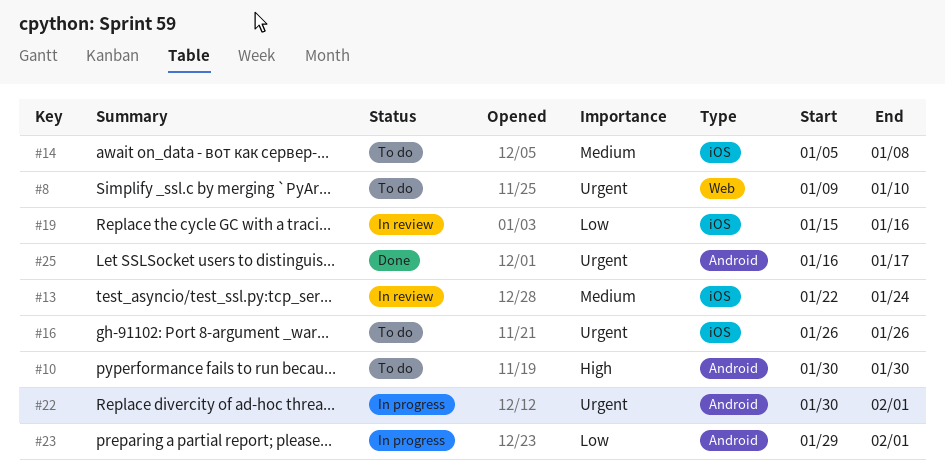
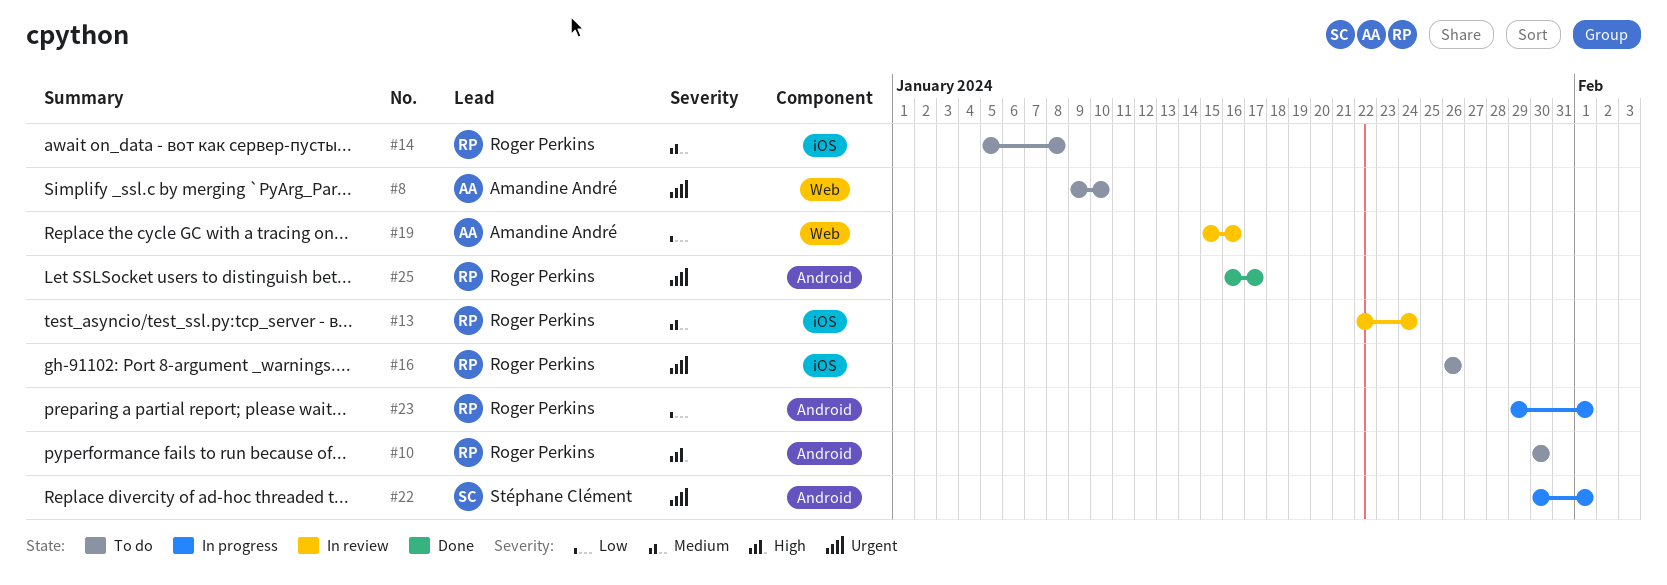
#19, label: iOS -> Web

